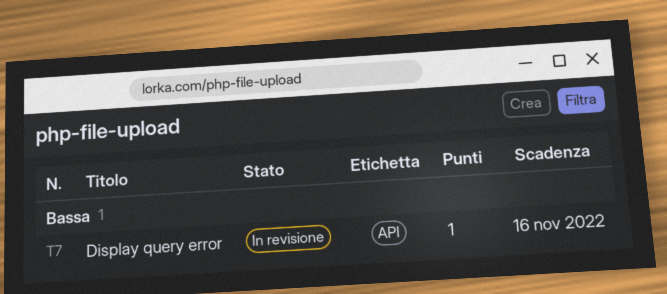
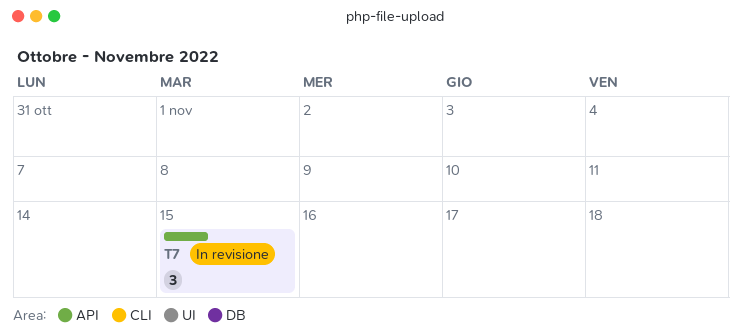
T7, estimate: 1 -> 3
T7, due: Nov 16 -> Nov 15

